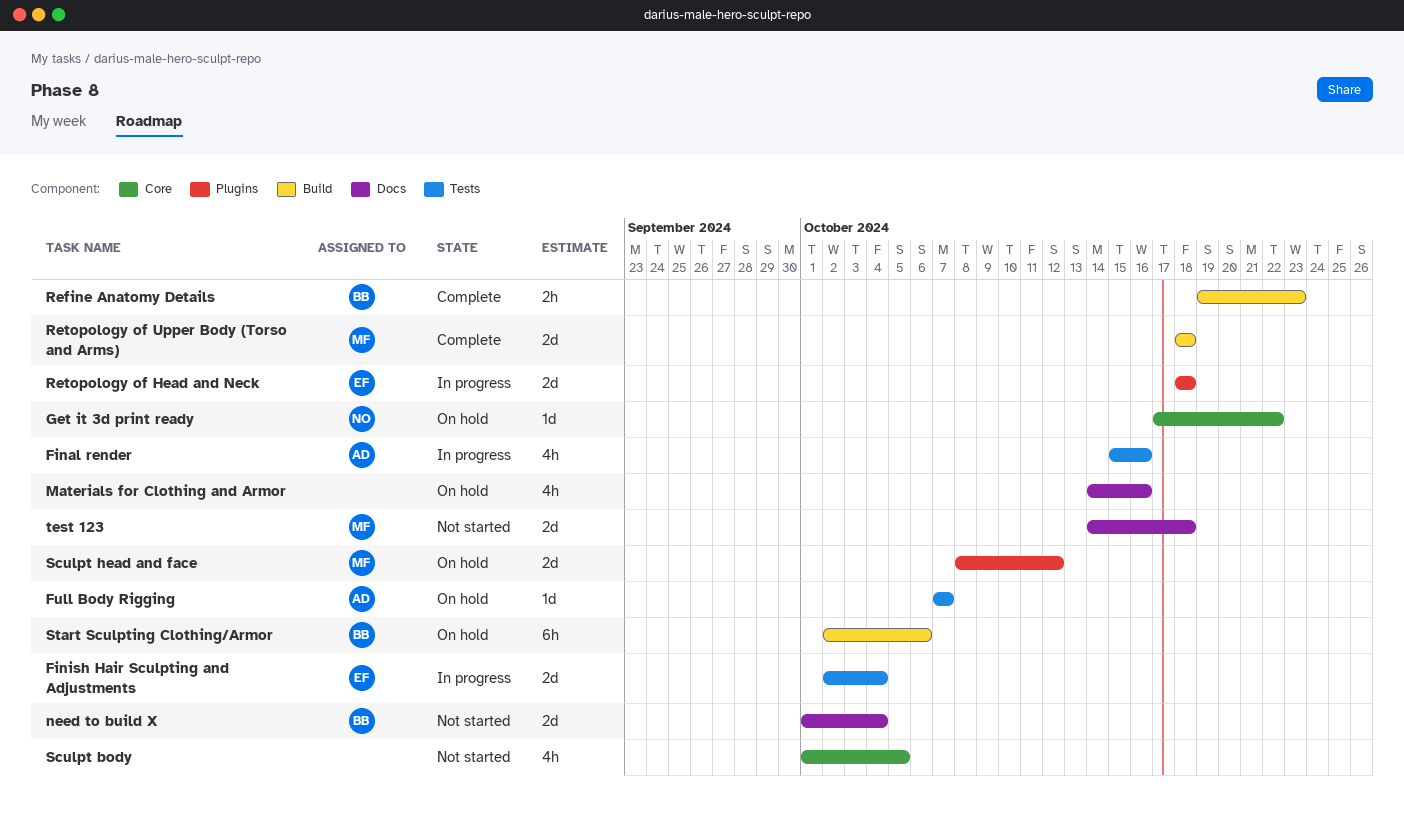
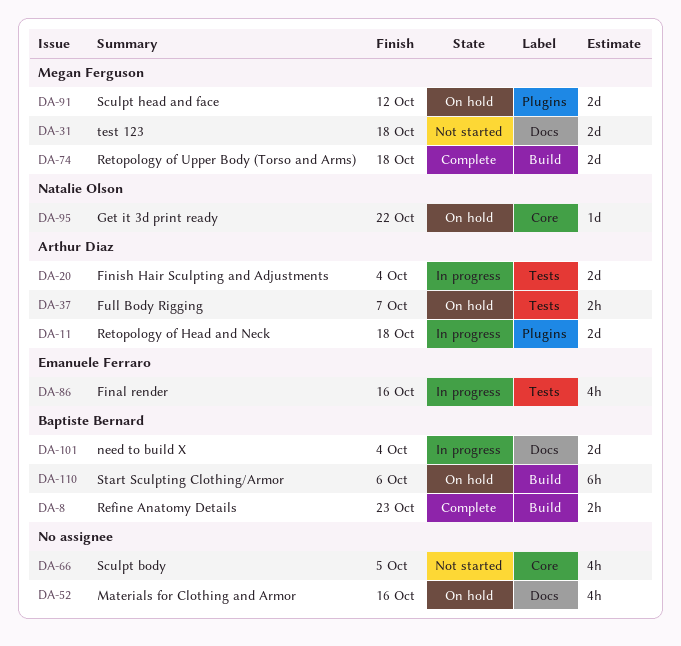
Final render, owner: Arthur Diaz -> Emanuele Ferraro
Finish Hair Sculpting and Adjustments, owner: Emanuele Ferraro -> Arthur Diaz
Full Body Rigging, estimate: 1d -> 2h
need to build X, status: Not started -> In progress
Retopology of Head and Neck, owner: Emanuele Ferraro -> Arthur Diaz

